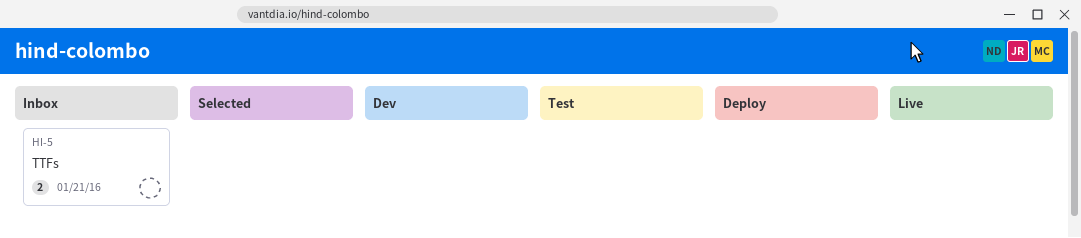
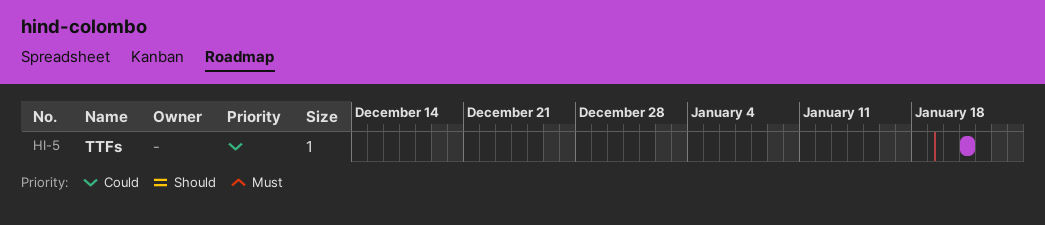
HI-5, estimate: 2 -> 1

